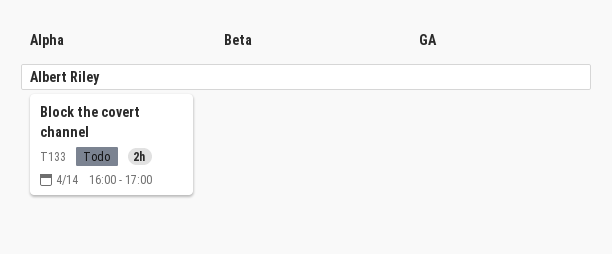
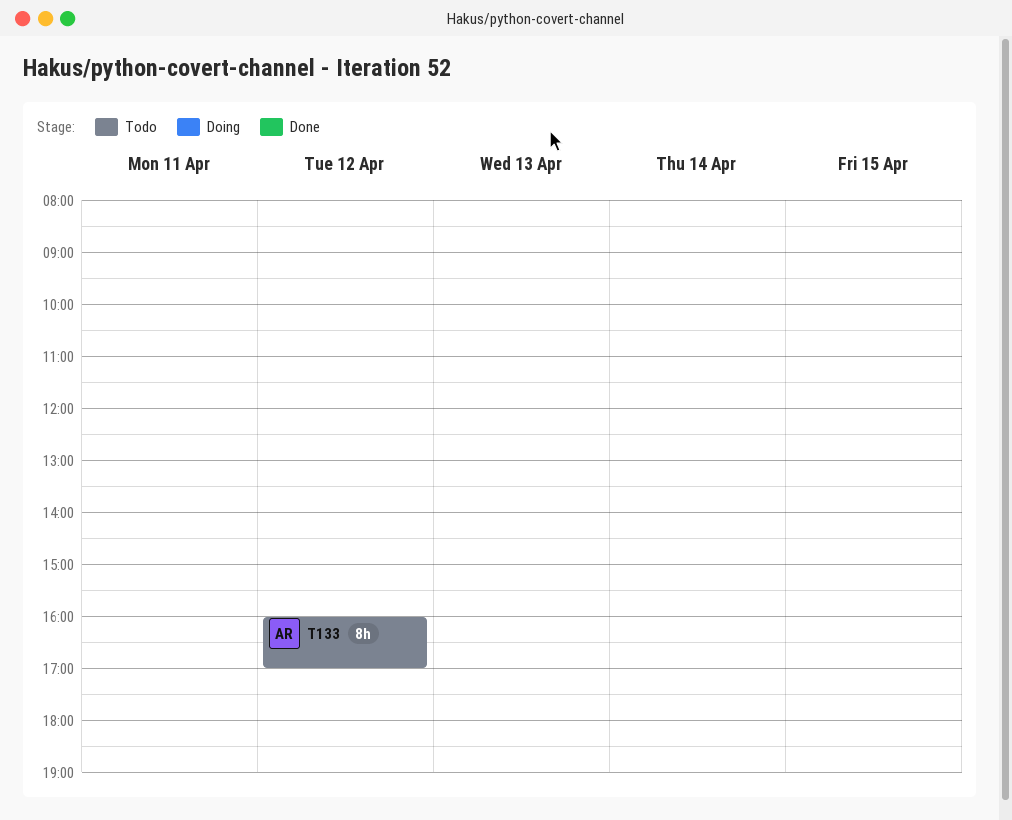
T133, estimate: 2h -> 8h
T133, day: Apr 14 -> Apr 12

